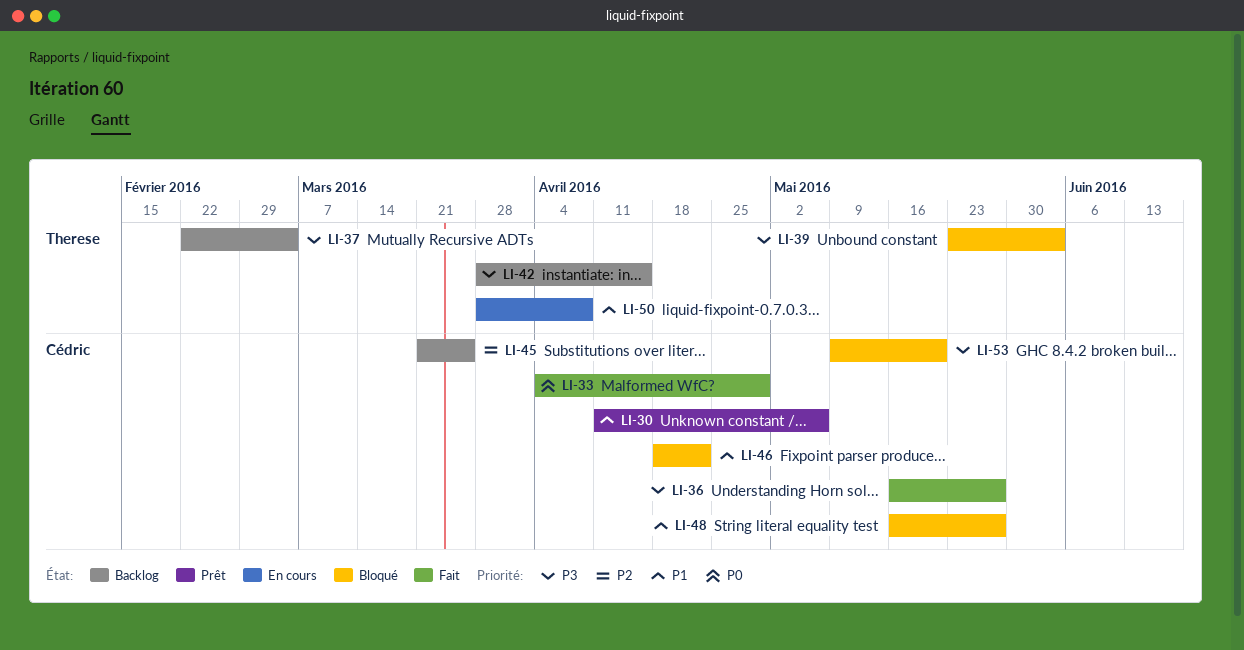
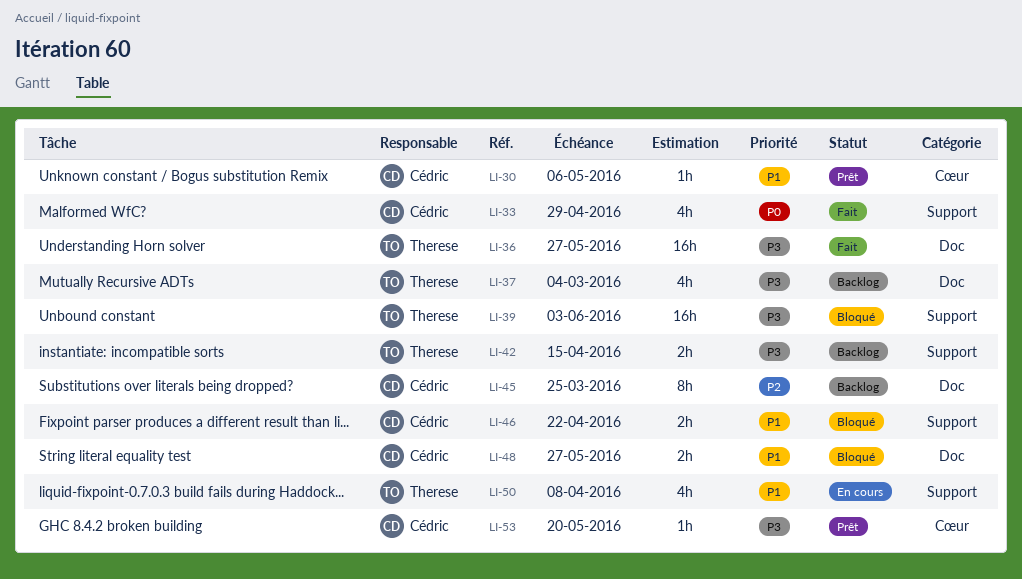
LI-36, owner: Cédric -> Therese
LI-53, status: Bloqué -> Prêt

